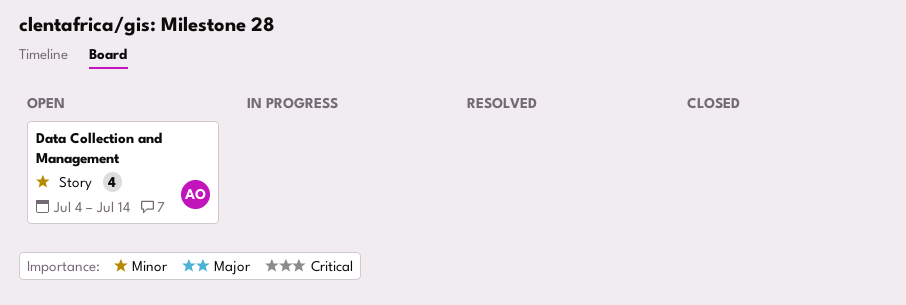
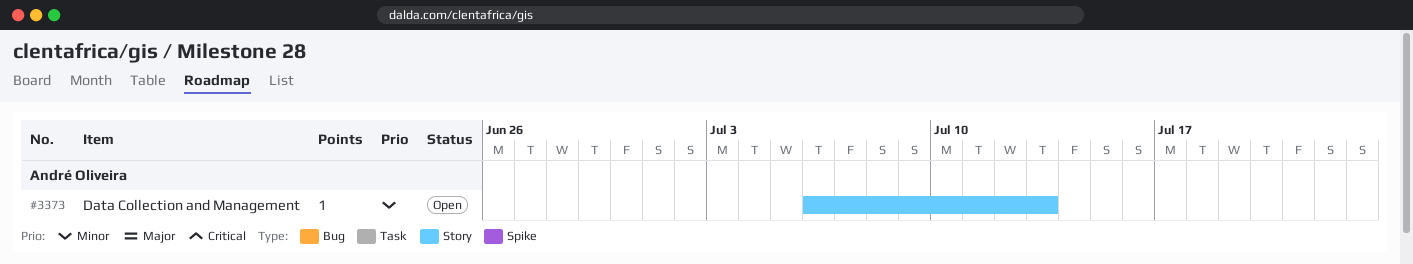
Data Collection and Management, estimate: 4 -> 1
Data Collection and Management, start: Jul 4 -> Jul 6
Data Collection and Management, due: Jul 14 -> Jul 13

